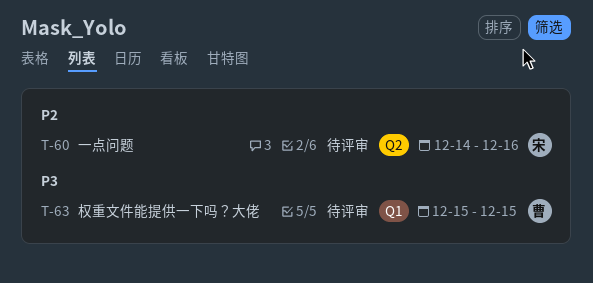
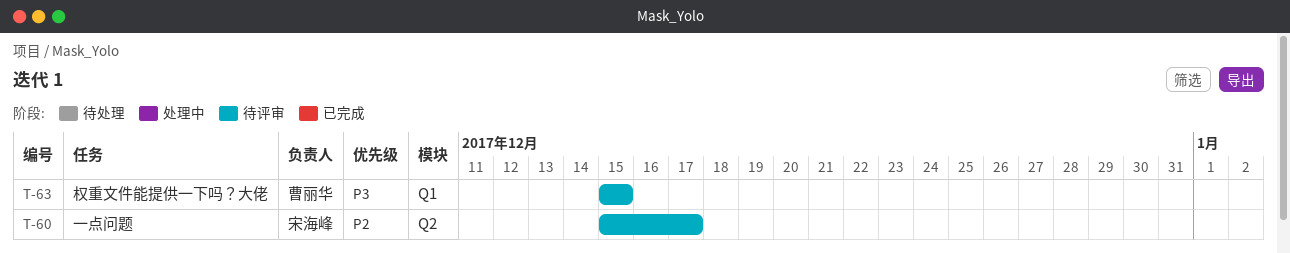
T-60, start: Dec 14 -> Dec 15
T-60, due: Dec 16 -> Dec 17

